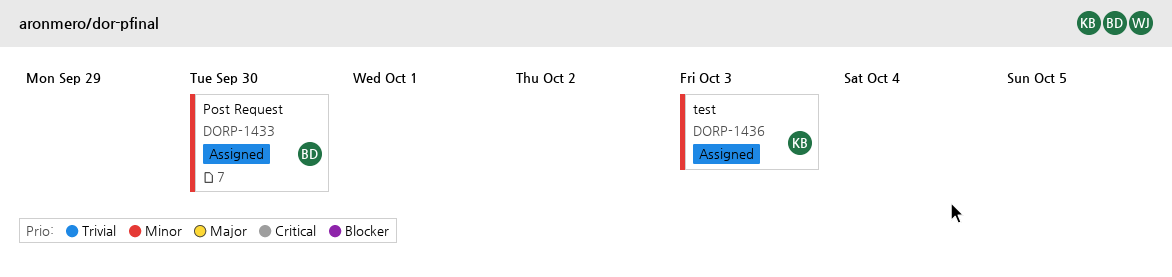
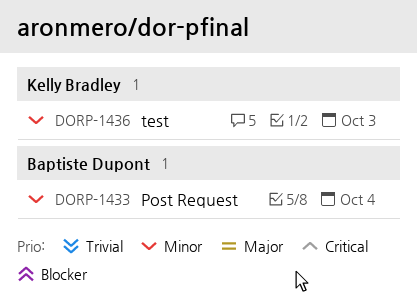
DORP-1433, due: Sep 30 -> Oct 4

